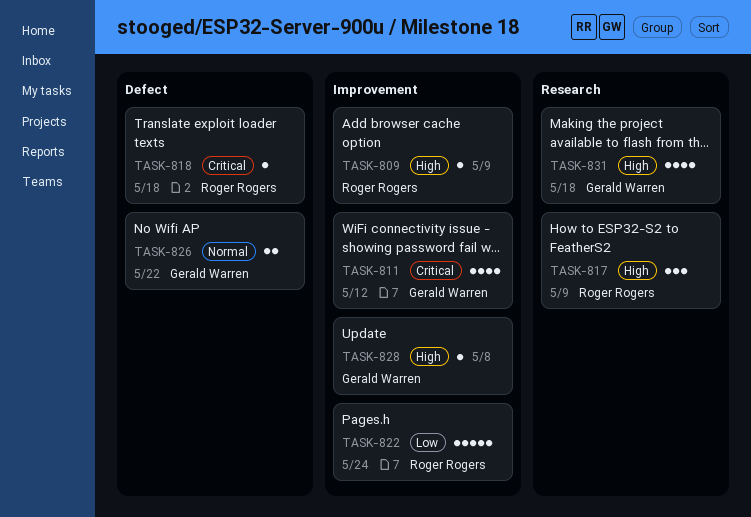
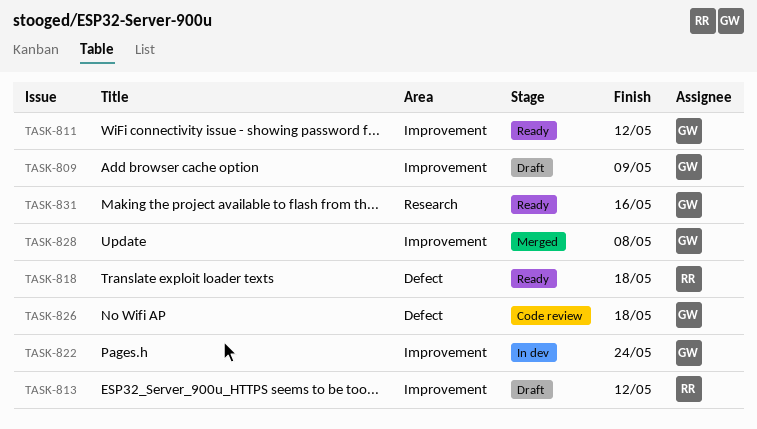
TASK-809, owner: Roger Rogers -> Gerald Warren
TASK-813: none -> present
TASK-817: present -> none
TASK-822, owner: Roger Rogers -> Gerald Warren
TASK-826, due: May 22 -> May 18
TASK-831, due: May 18 -> May 16

